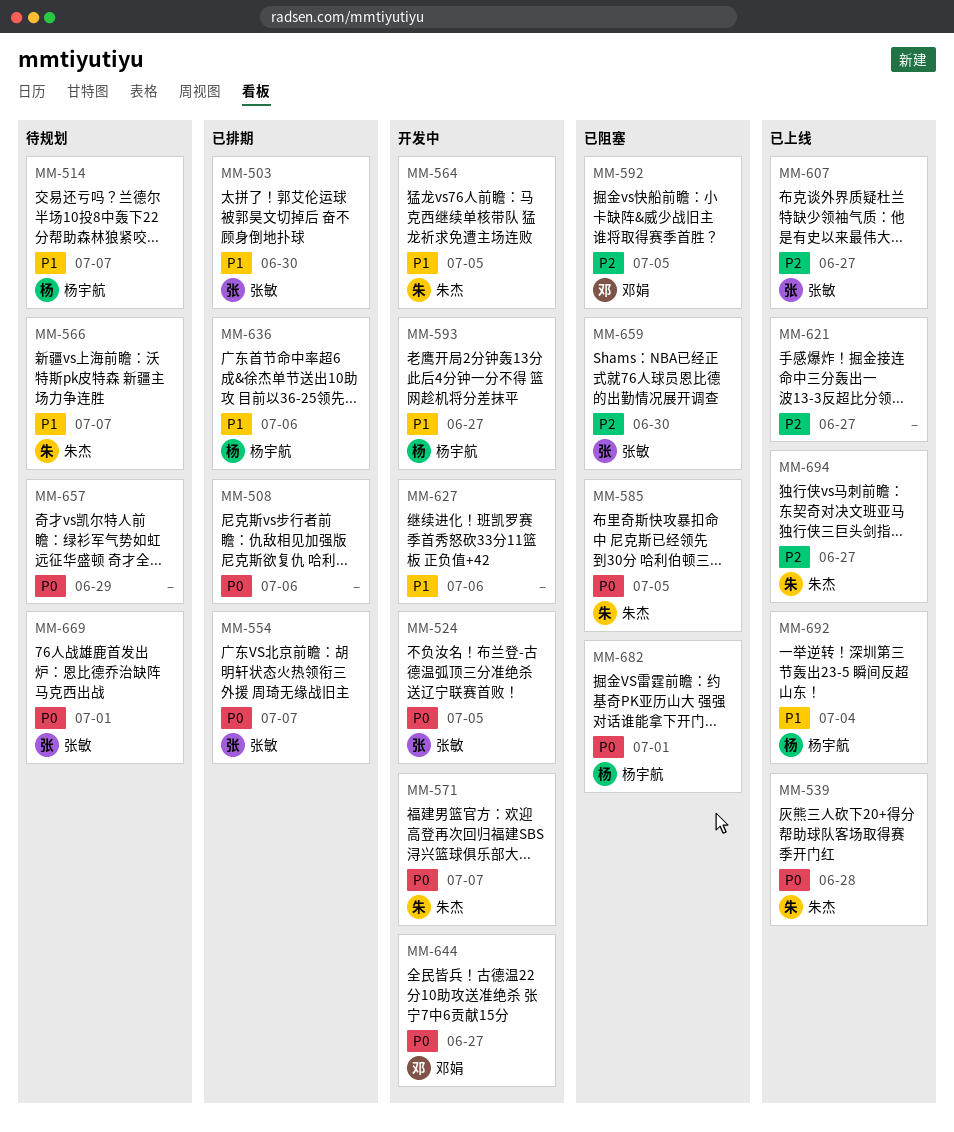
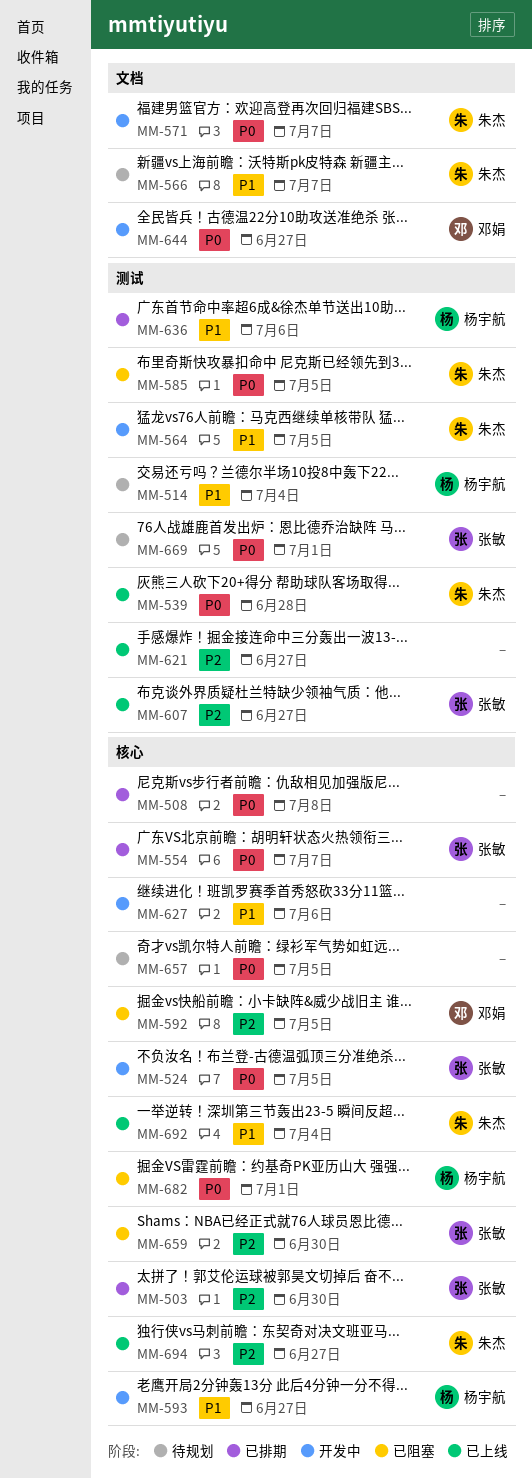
MM-503, priority: P1 -> P2
MM-508, due: Jul 6 -> Jul 8
MM-514, due: Jul 7 -> Jul 4
MM-657, due: Jun 29 -> Jul 5
MM-692, owner: 杨宇航 -> 朱杰

